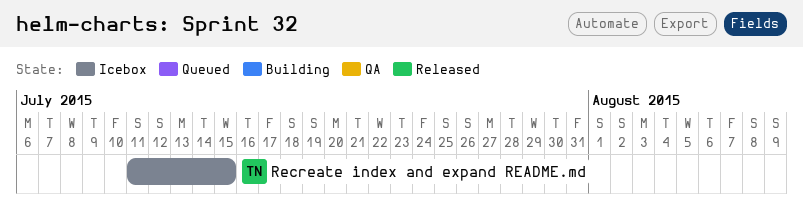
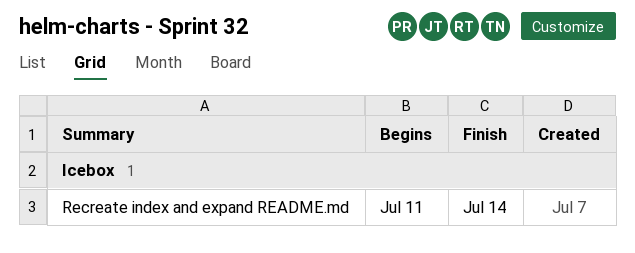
Recreate index and expand README.md, due: Jul 15 -> Jul 14

